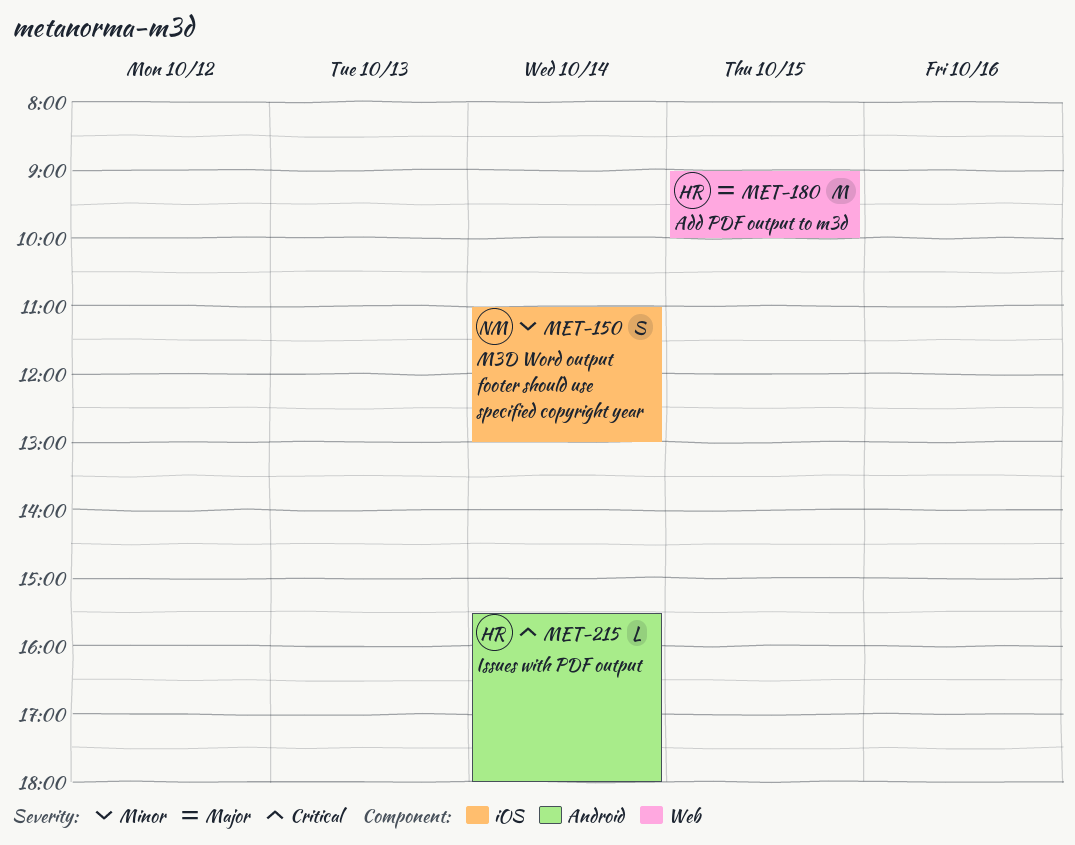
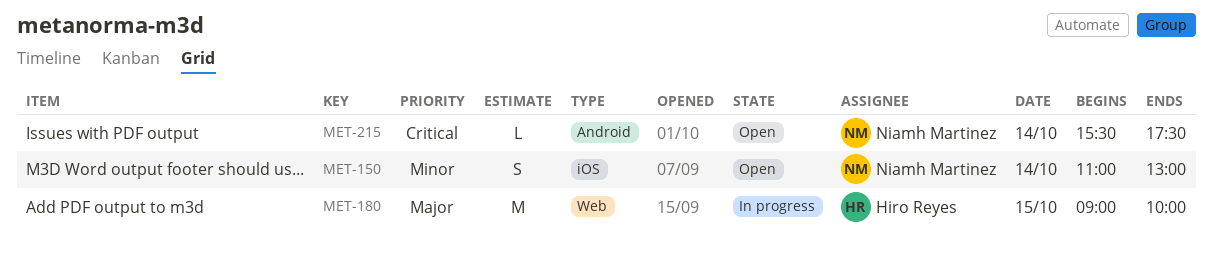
MET-215, owner: Hiro Reyes -> Niamh Martinez
MET-215, ends: 18:00 -> 17:30

